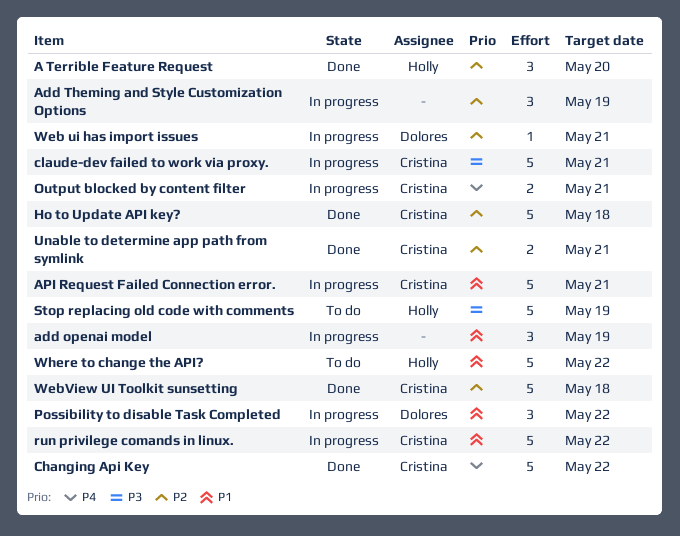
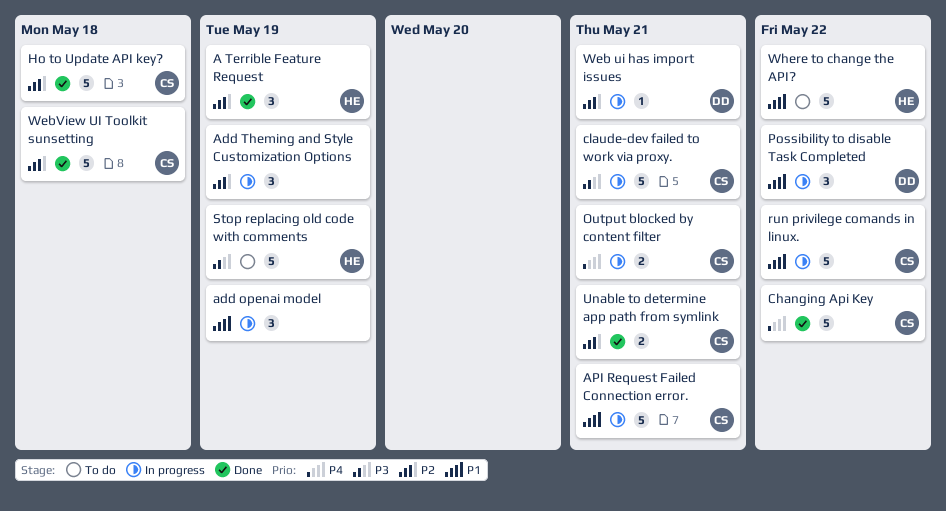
A Terrible Feature Request, due: May 20 -> May 19

